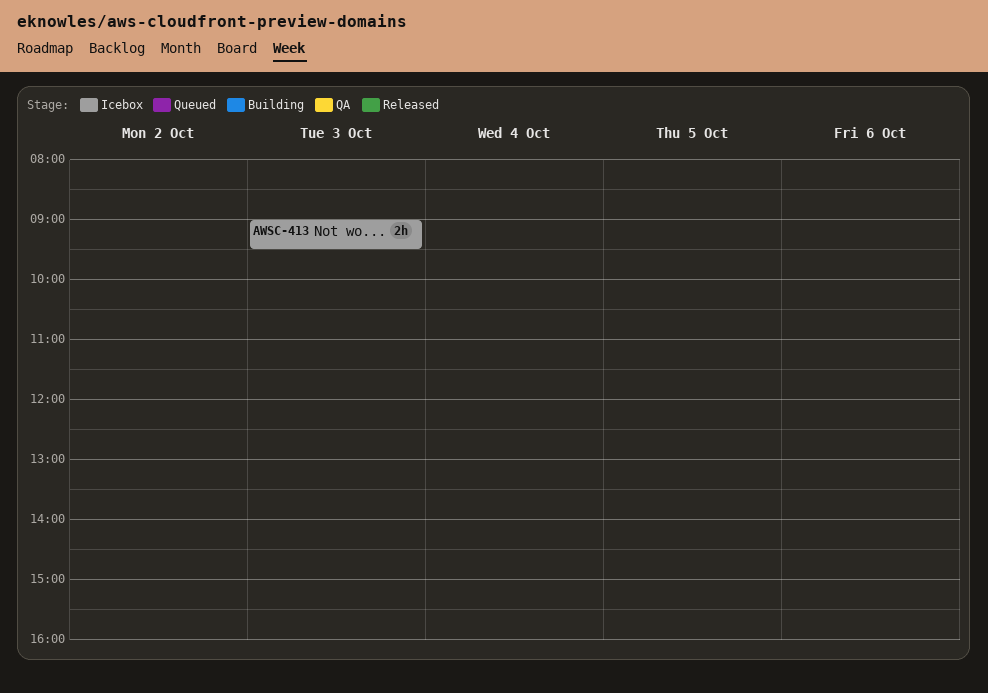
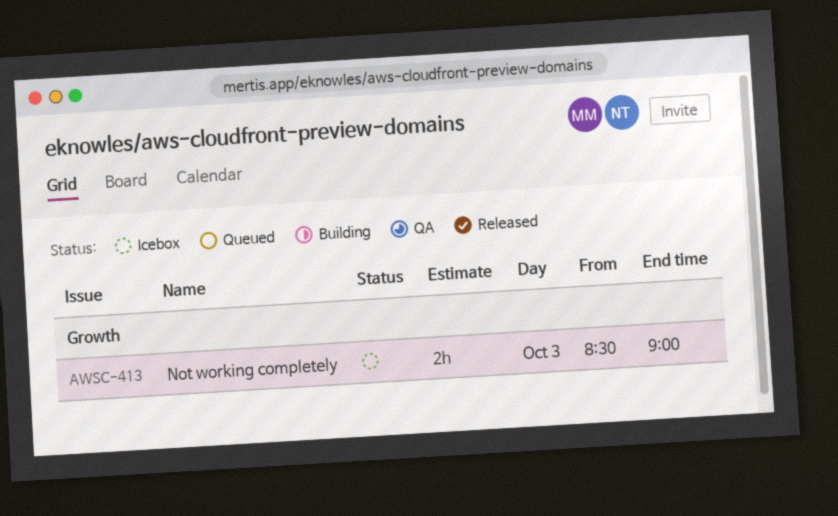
AWSC-413, begins: 09:00 -> 08:30
AWSC-413, ends: 09:30 -> 09:00

